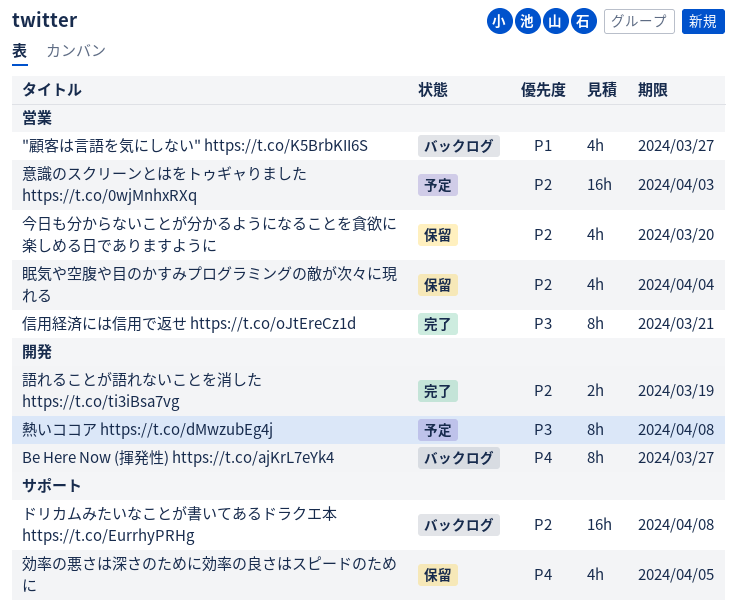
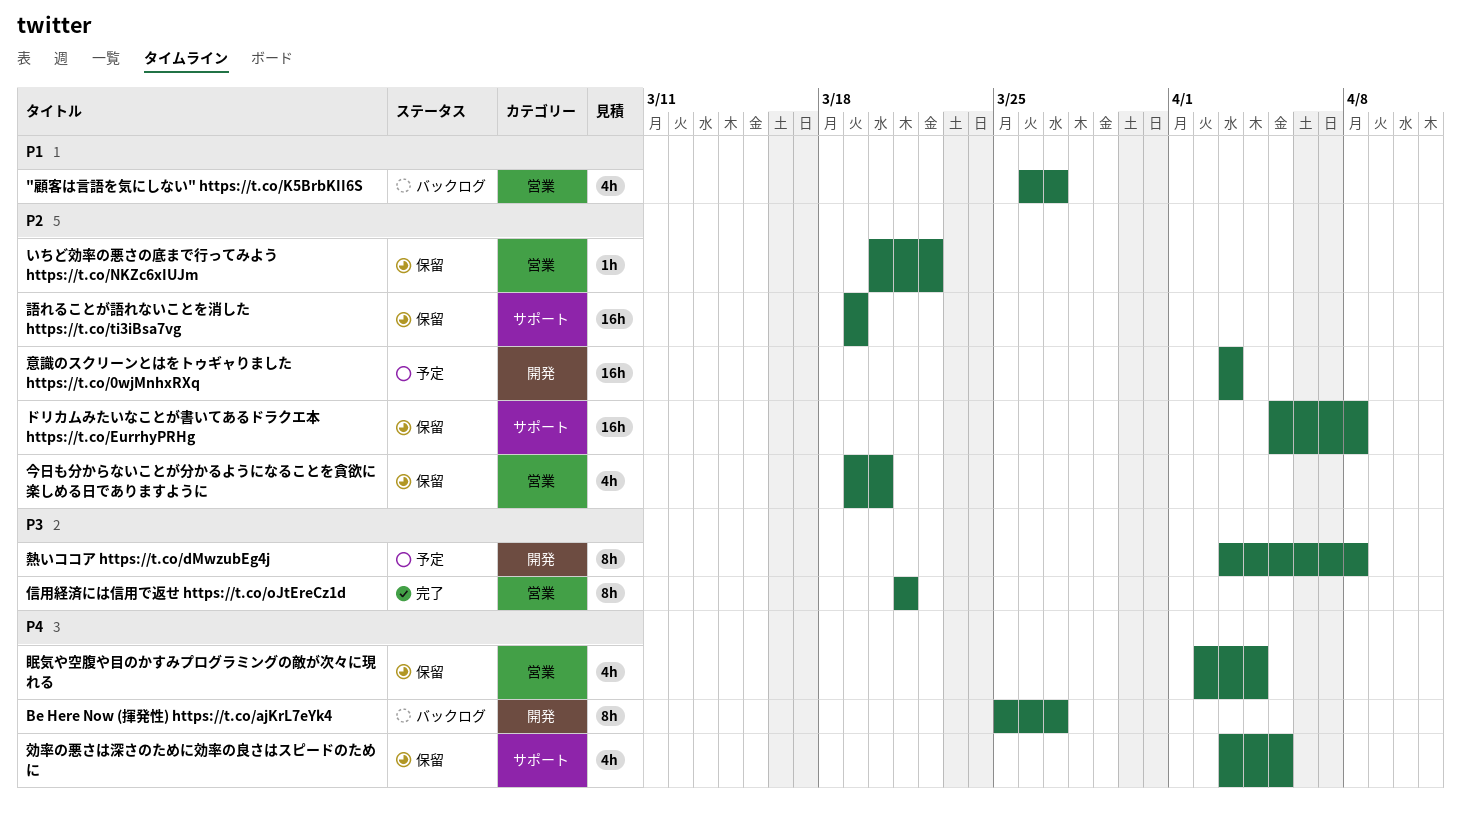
いちど効率の悪さの底まで行ってみよう https://t.co/NKZc6xIUJm: none -> present
ドリカムみたいなことが書いてあるドラクエ本 https://t.co/EurrhyPRHg, status: バックログ -> 保留
意識のスクリーンとはをトゥギャりました https://t.co/0wjMnhxRXq, label: 営業 -> 開発
眠気や空腹や目のかすみプログラミングの敵が次々に現れる, priority: P2 -> P4
語れることが語れないことを消した https://t.co/ti3iBsa7vg, status: 完了 -> 保留
語れることが語れないことを消した https://t.co/ti3iBsa7vg, label: 開発 -> サポート
語れることが語れないことを消した https://t.co/ti3iBsa7vg, estimate: 2h -> 16h

